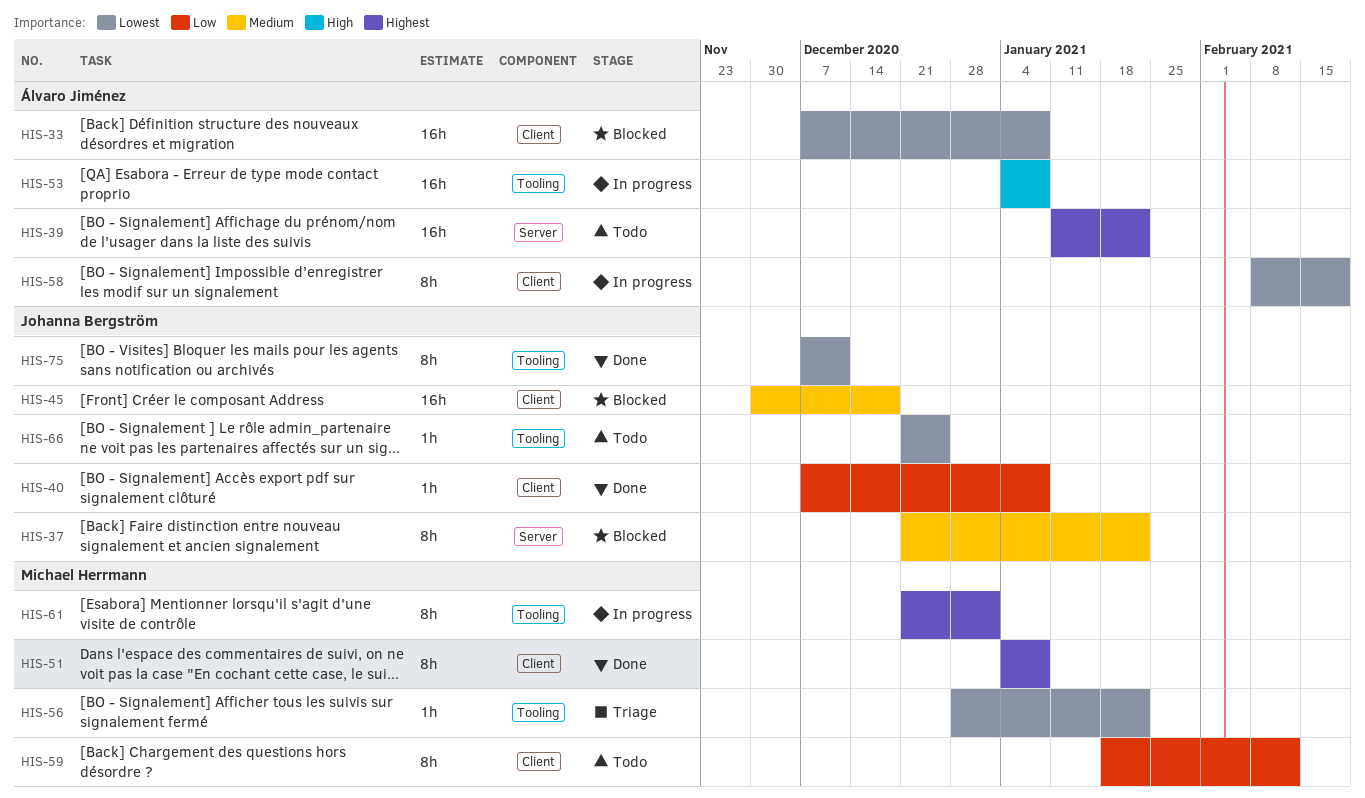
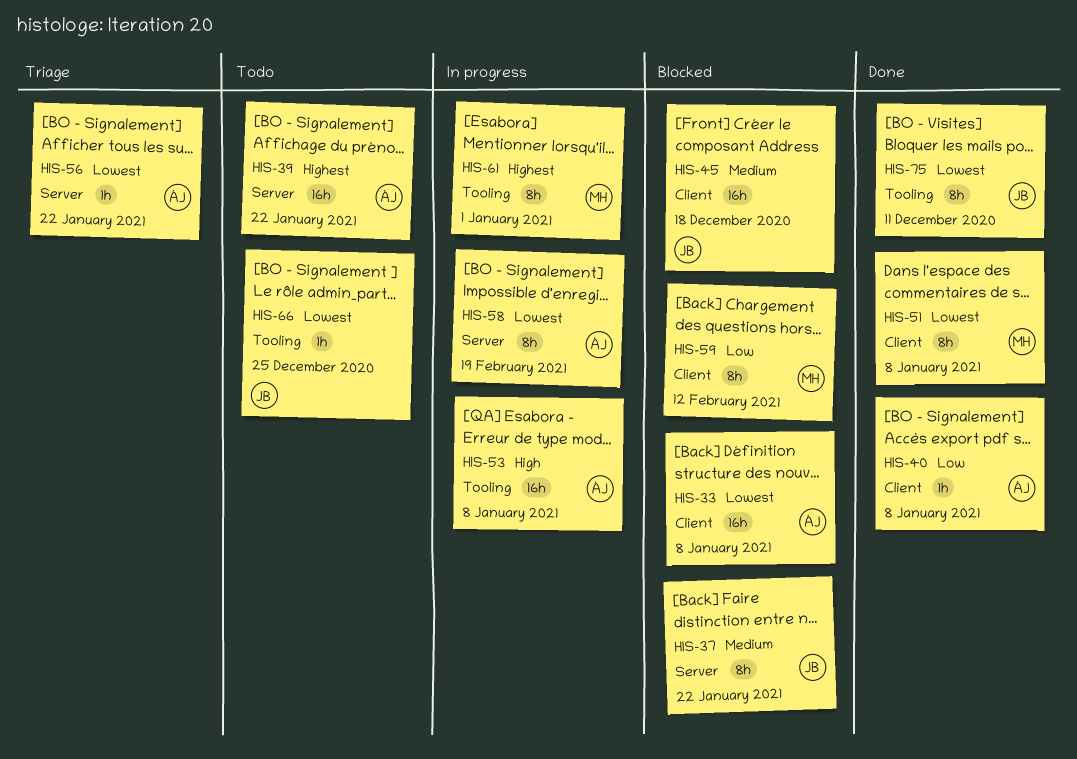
HIS-40, owner: Johanna Bergström -> Álvaro Jiménez
HIS-51, priority: Highest -> Lowest
HIS-56, owner: Michael Herrmann -> Álvaro Jiménez
HIS-56, label: Tooling -> Server
HIS-58, label: Client -> Server
HIS-59, status: Todo -> Blocked

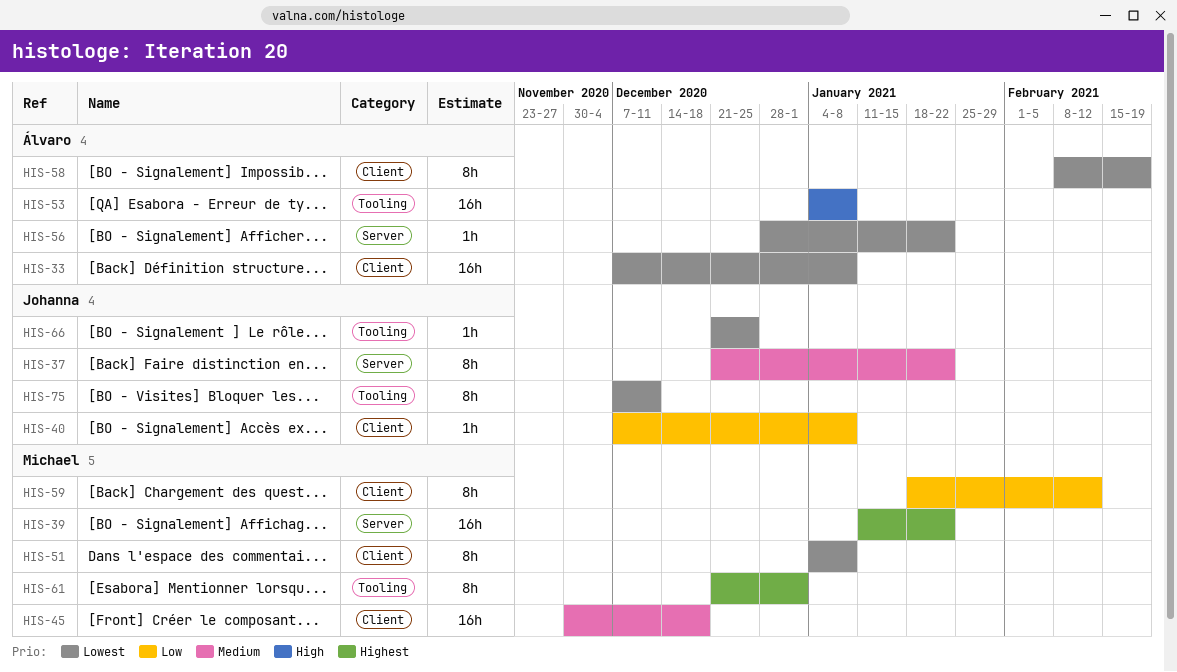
HIS-39, owner: Álvaro -> Michael
HIS-40, owner: Álvaro -> Johanna
HIS-45, owner: Johanna -> Michael
HIS-58, label: Server -> Client

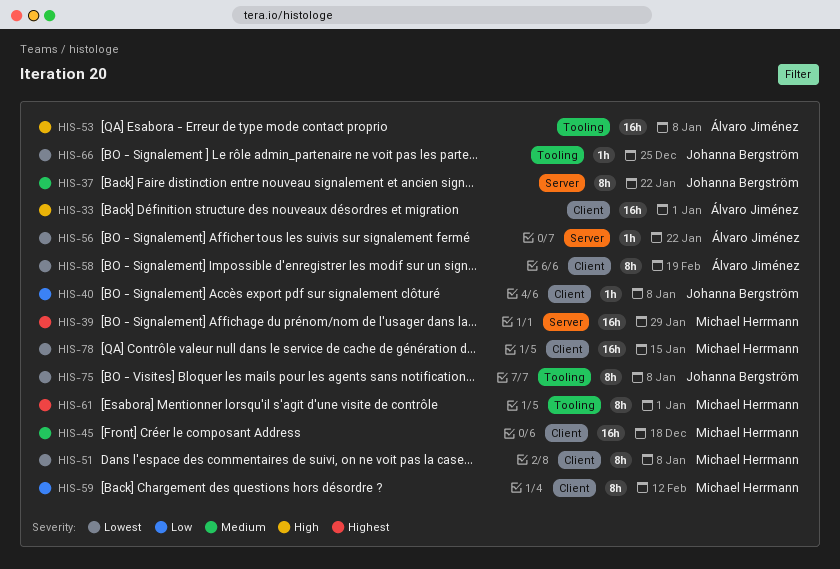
HIS-33, priority: Lowest -> High
HIS-33, due: Jan 8 -> Jan 1
HIS-39, due: Jan 22 -> Jan 29
HIS-75, due: Dec 11 -> Jan 8
HIS-78: none -> present

